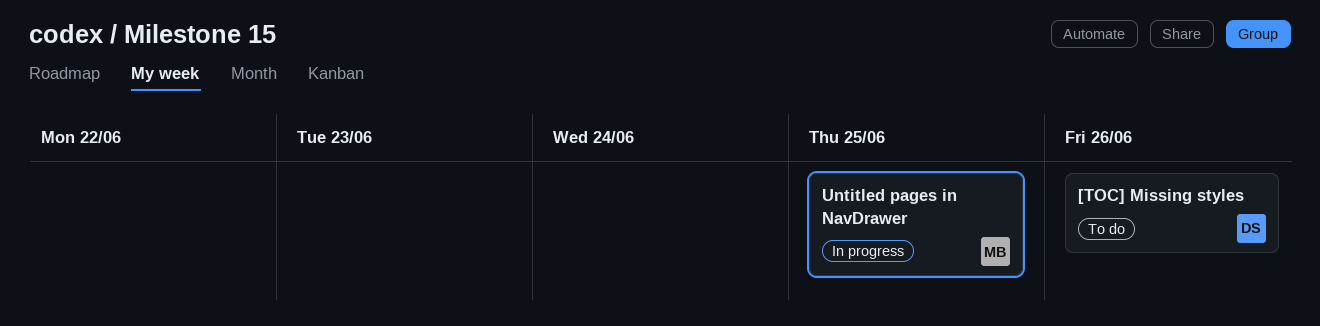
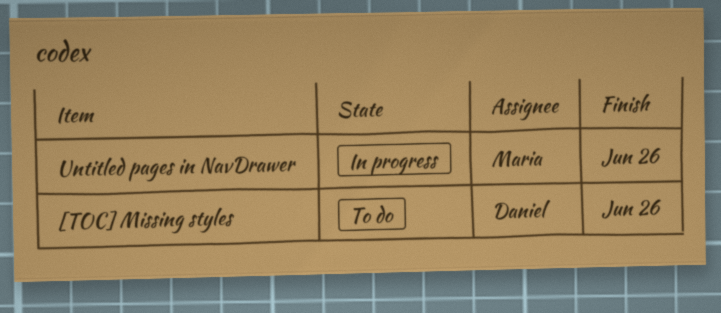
Untitled pages in NavDrawer, due: Jun 25 -> Jun 26

